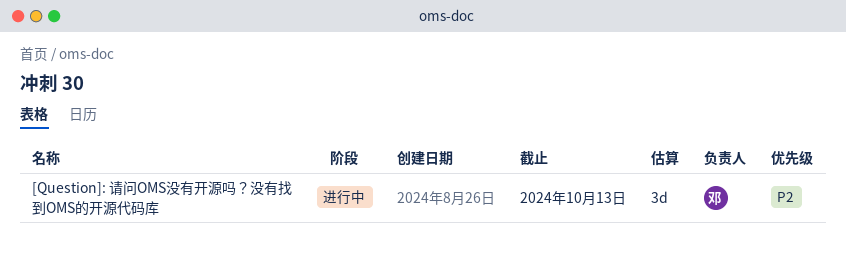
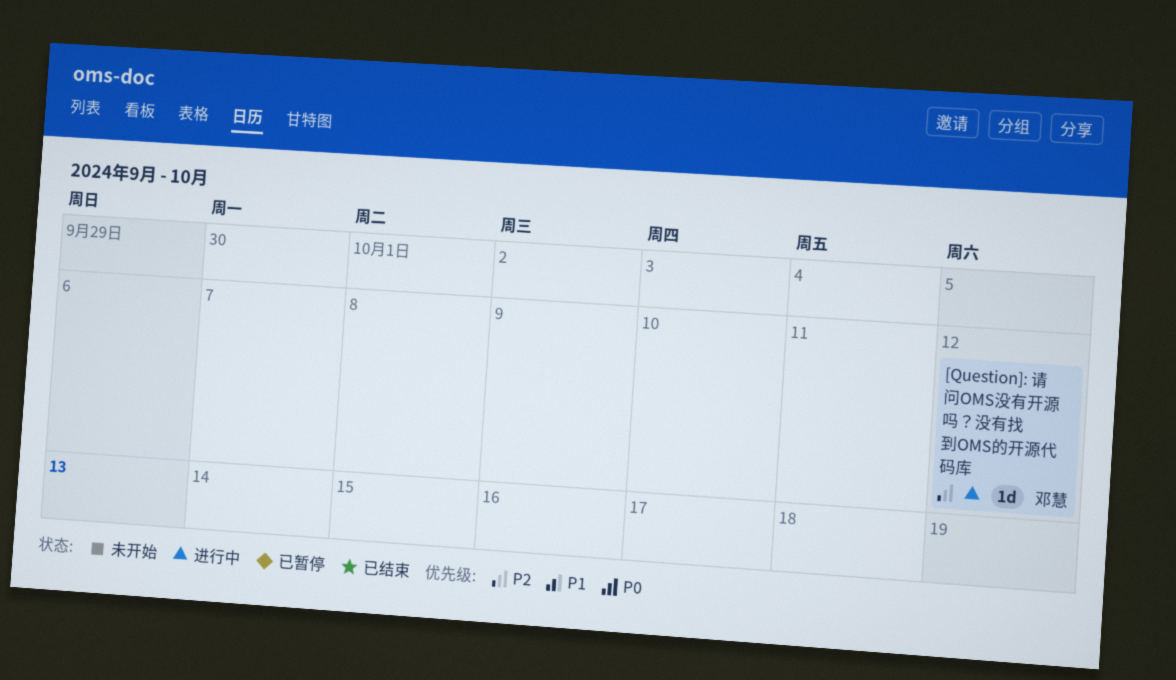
[Question]: 请问OMS没有开源吗？没有找到OMS的开源代码库, estimate: 3d -> 1d
[Question]: 请问OMS没有开源吗？没有找到OMS的开源代码库, due: Oct 13 -> Oct 12

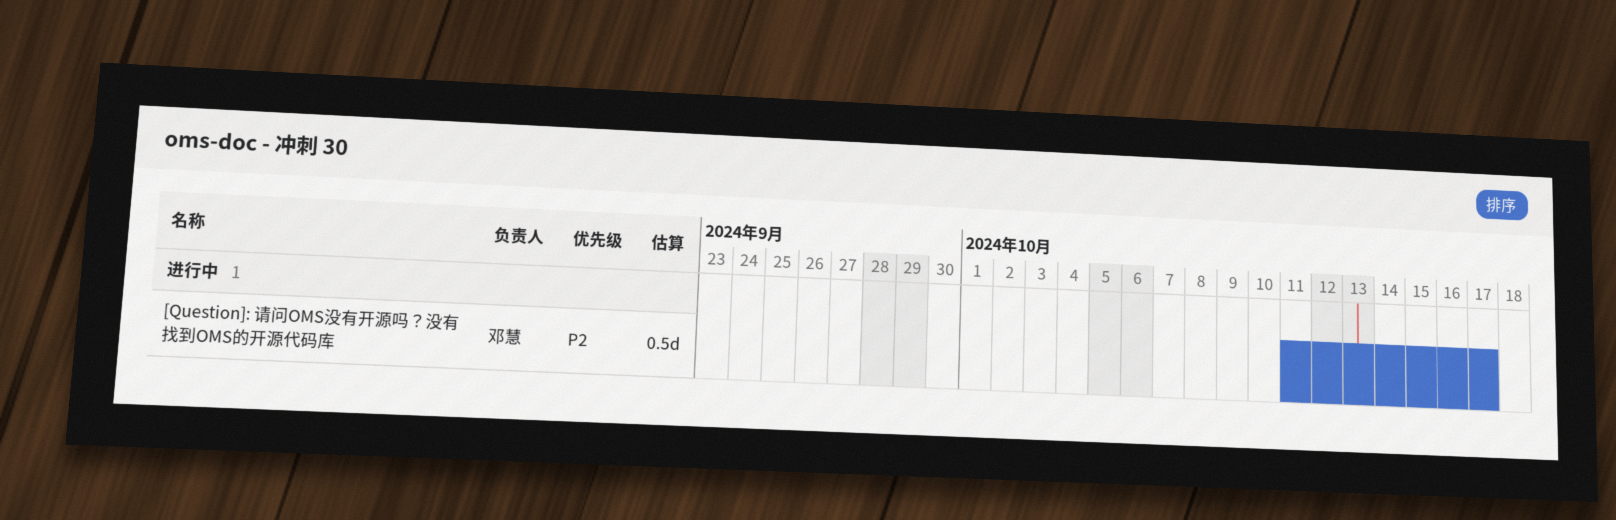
[Question]: 请问OMS没有开源吗？没有找到OMS的开源代码库, estimate: 1d -> 0.5d
[Question]: 请问OMS没有开源吗？没有找到OMS的开源代码库, due: Oct 12 -> Oct 17

